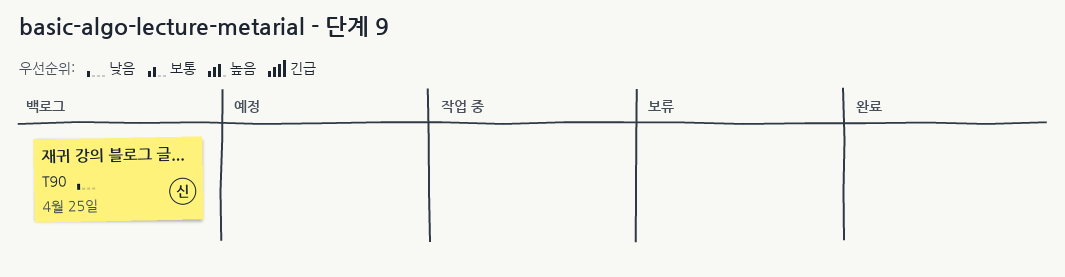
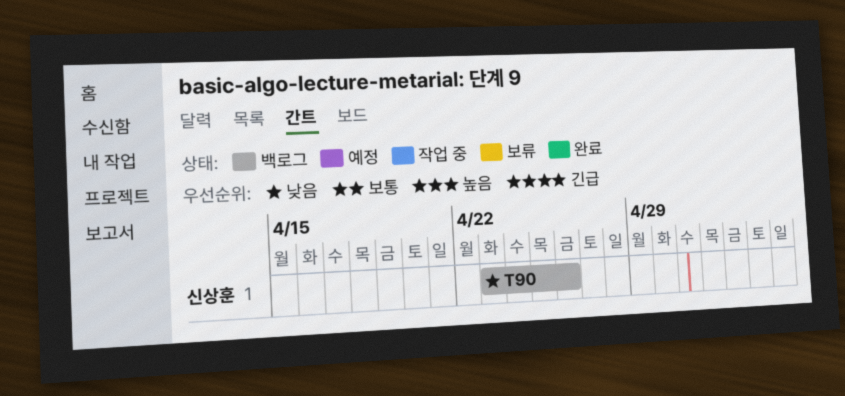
T90, due: Apr 25 -> Apr 26

